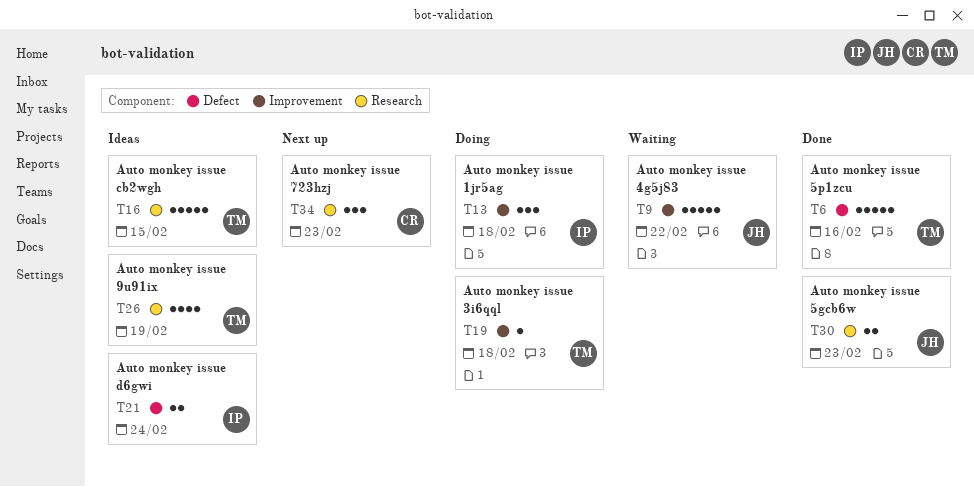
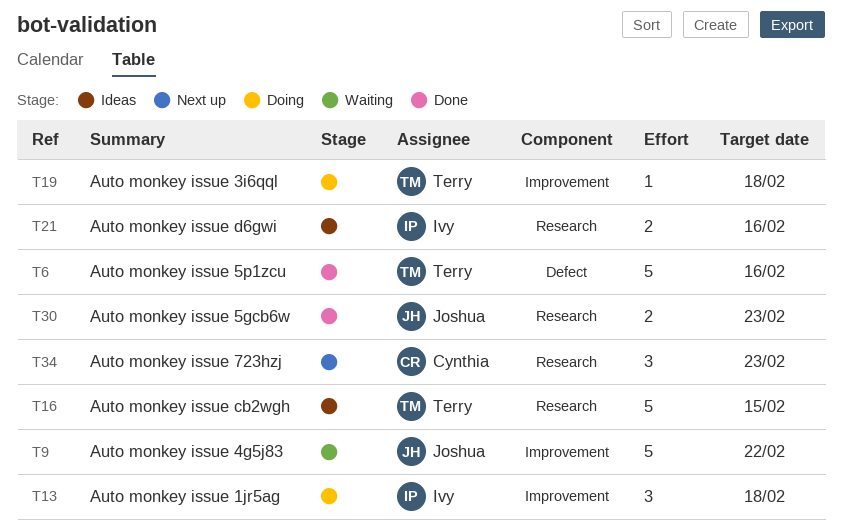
T21, label: Defect -> Research
T21, due: Feb 24 -> Feb 16
T26: present -> none

